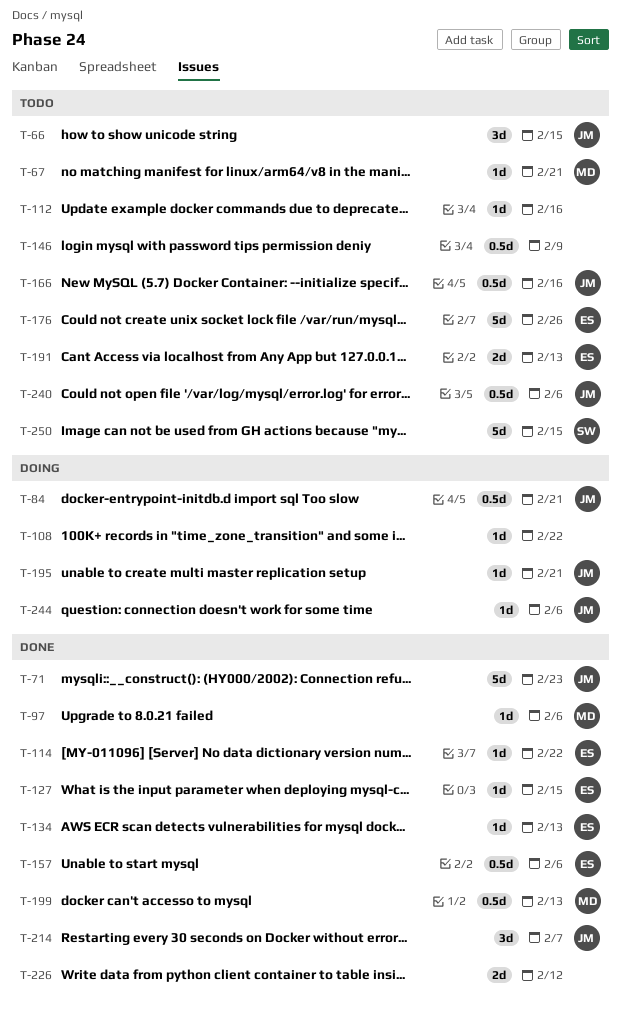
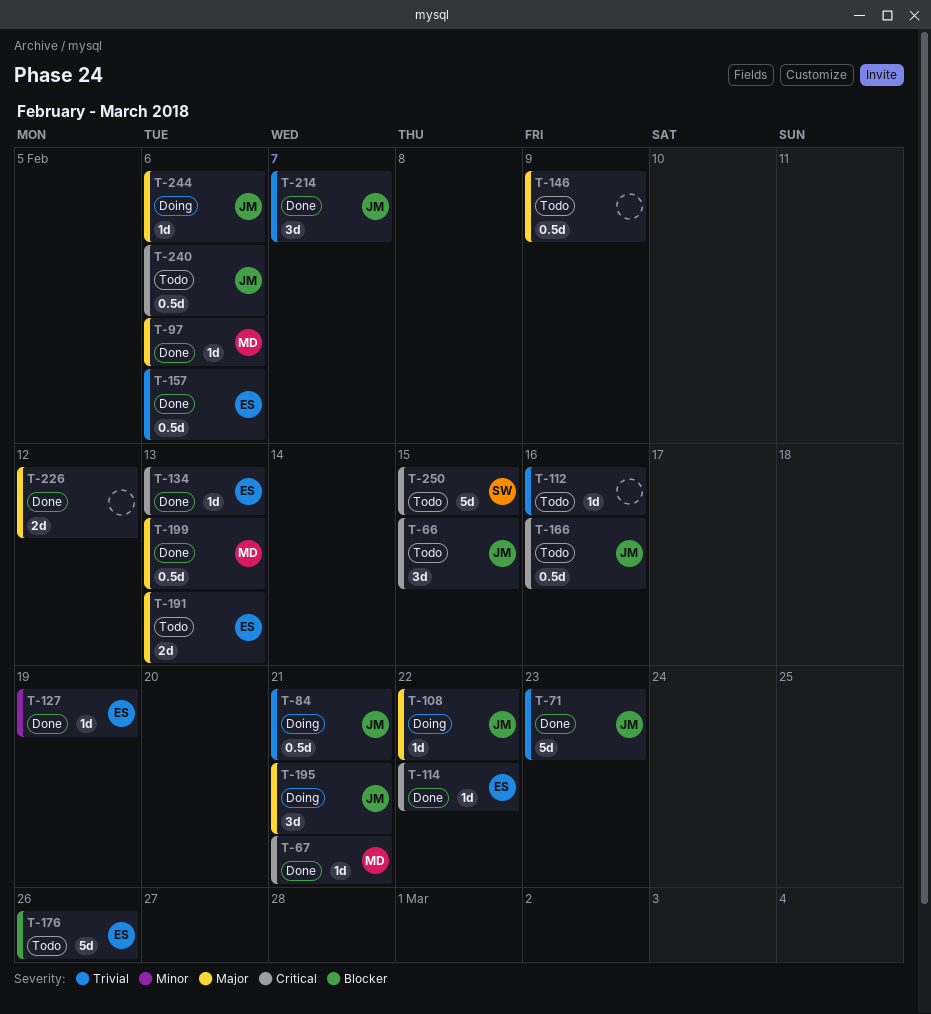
T-67, status: Todo -> Done
T-108, owner: none -> JM
T-127, due: Feb 15 -> Feb 19
T-195, estimate: 1d -> 3d

